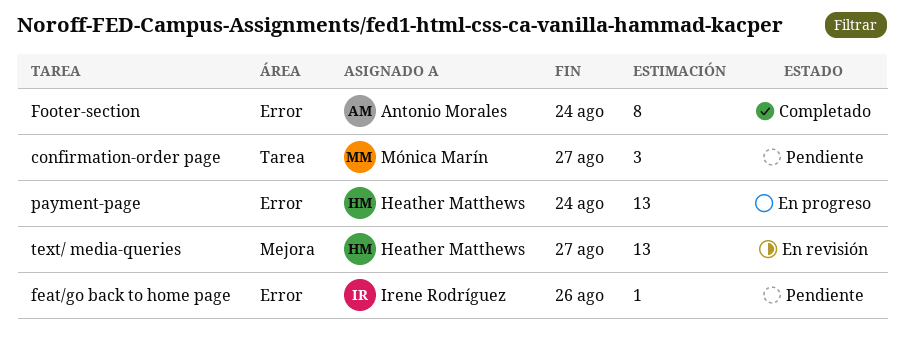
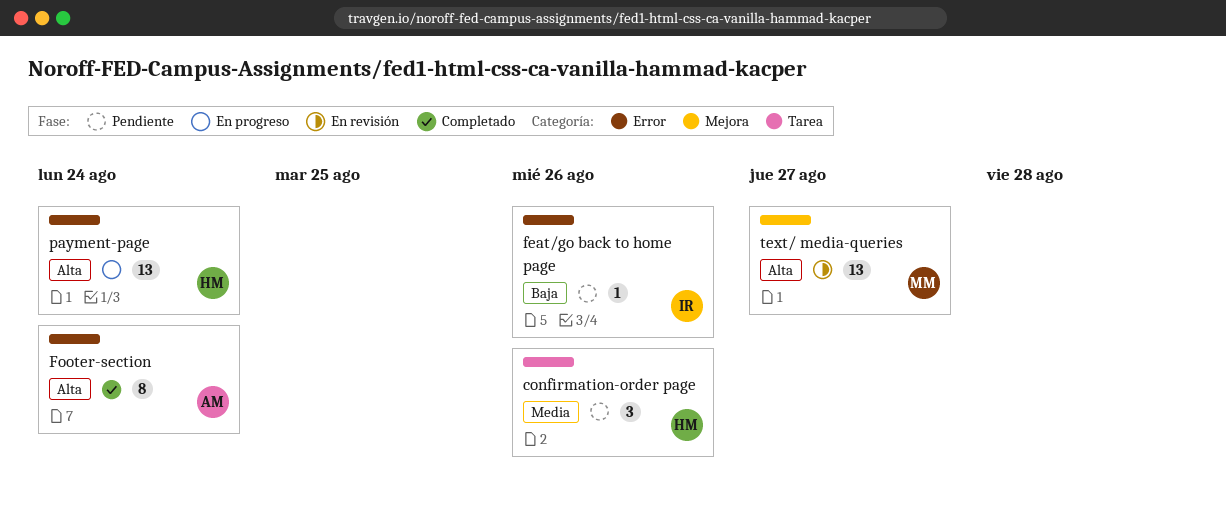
confirmation-order page, owner: Mónica Marín -> Heather Matthews
confirmation-order page, due: Aug 27 -> Aug 26
text/ media-queries, owner: Heather Matthews -> Mónica Marín

